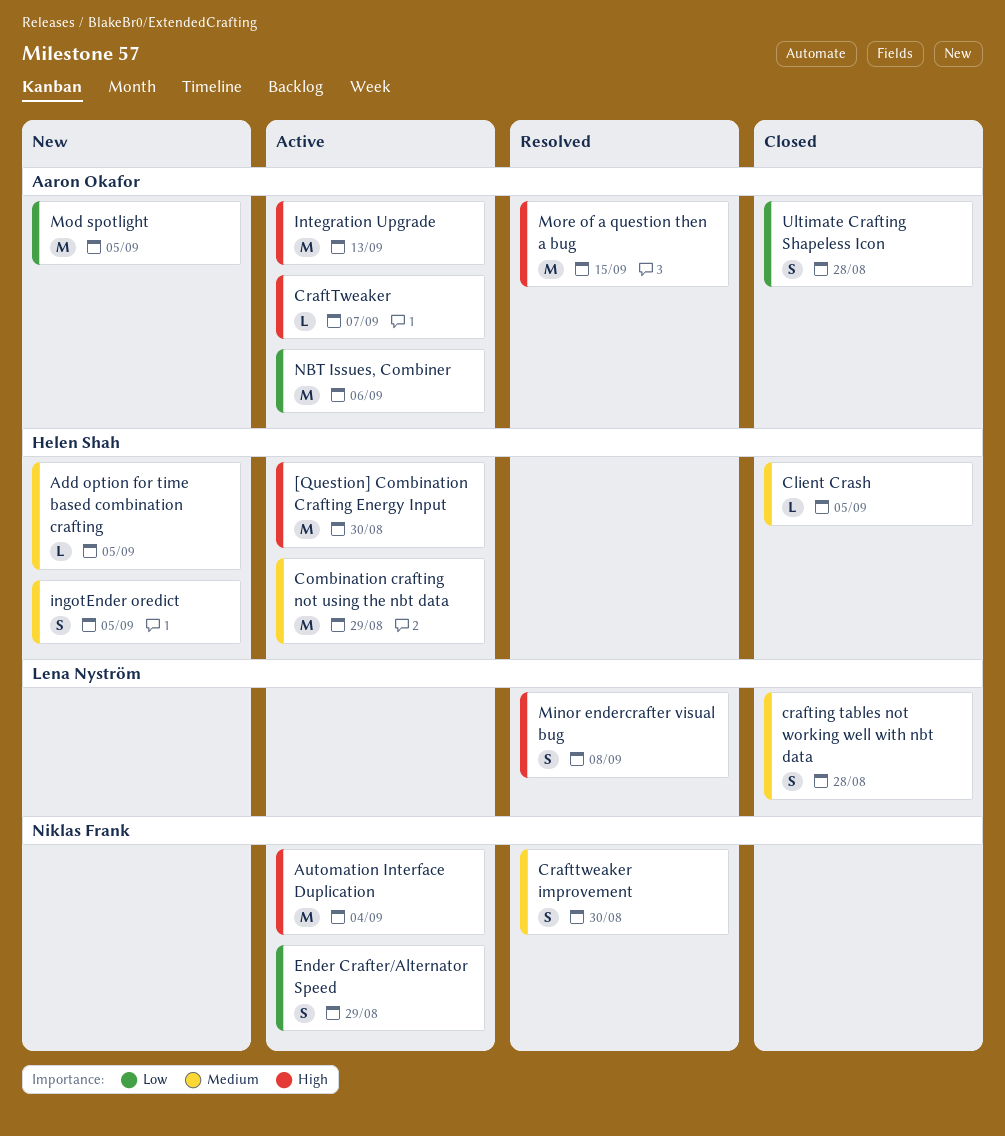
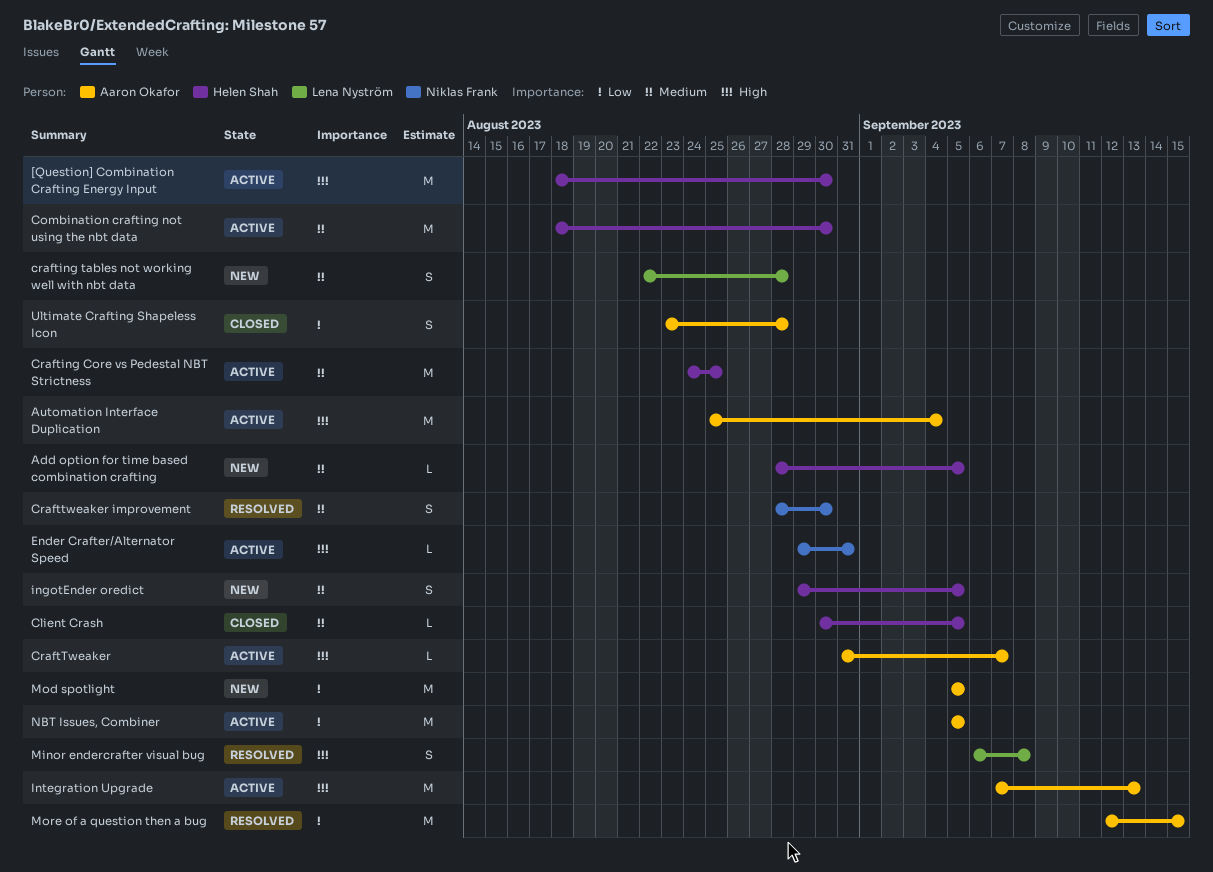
Automation Interface Duplication, owner: Niklas Frank -> Aaron Okafor
Combination crafting not using the nbt data, due: Aug 29 -> Aug 30
Crafting Core vs Pedestal NBT Strictness: none -> present
crafting tables not working well with nbt data, status: Closed -> New
Ender Crafter/Alternator Speed, priority: Low -> High
Ender Crafter/Alternator Speed, estimate: S -> L
Ender Crafter/Alternator Speed, due: Aug 29 -> Aug 31
More of a question then a bug, priority: High -> Low
NBT Issues, Combiner, due: Sep 6 -> Sep 5

